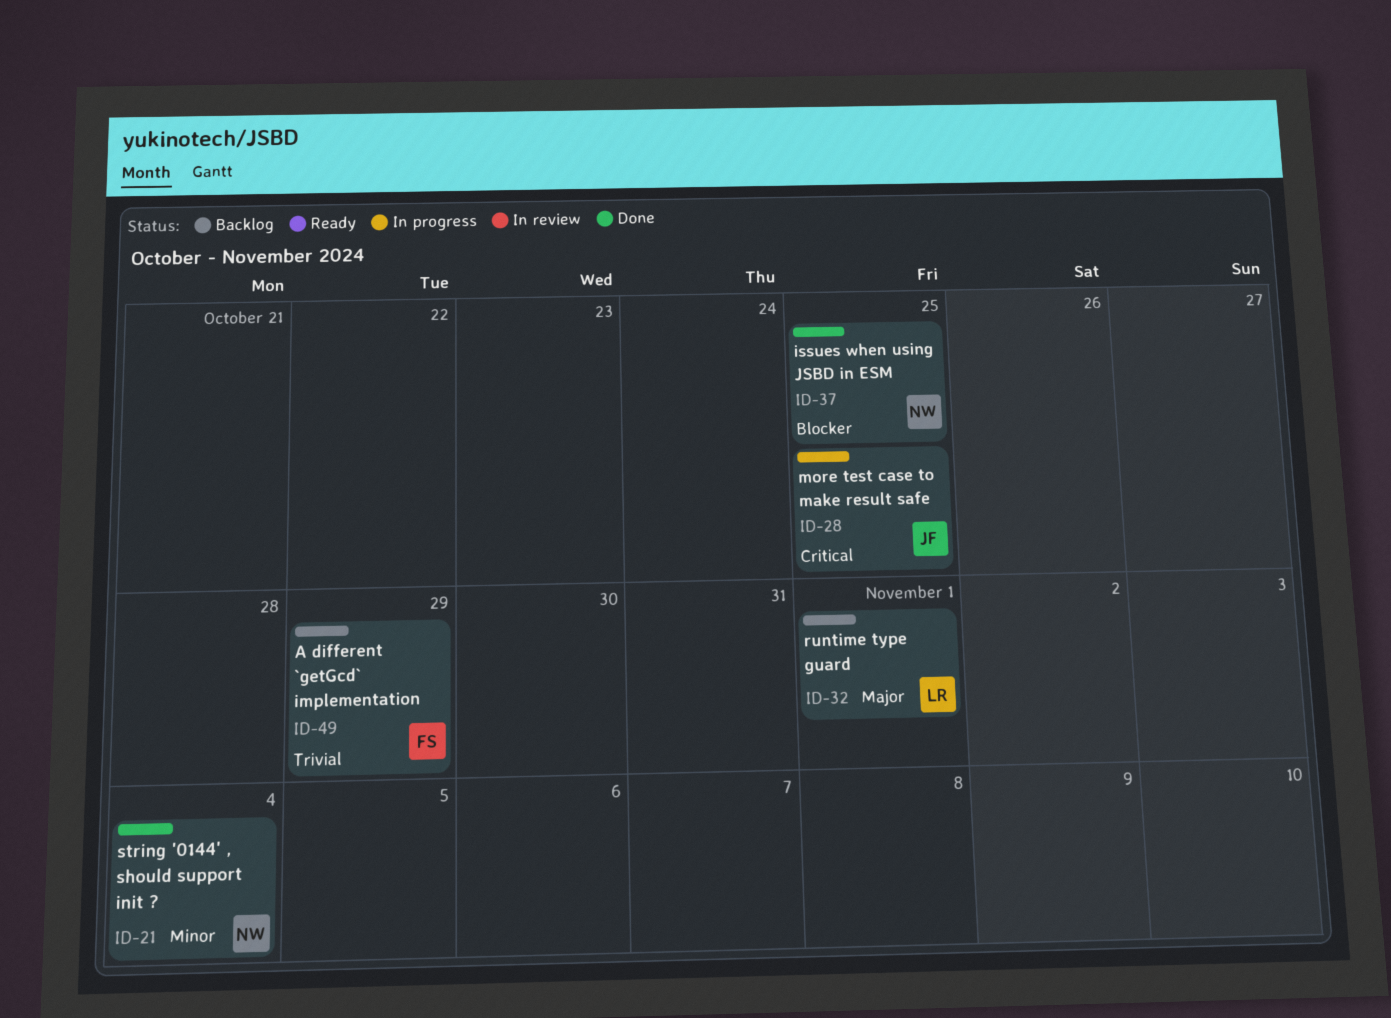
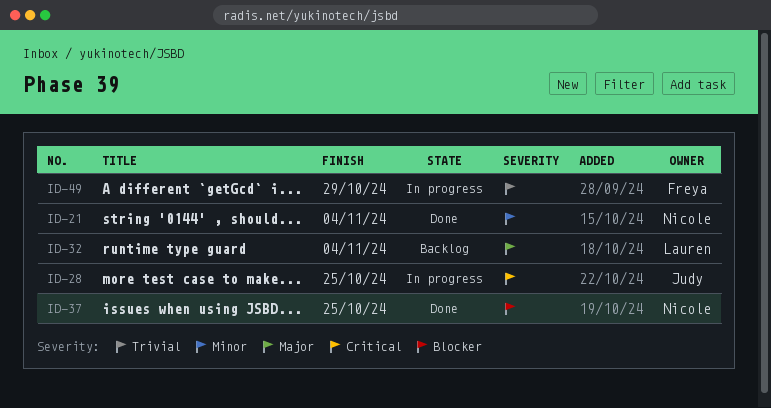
ID-32, due: Nov 1 -> Nov 4
ID-49, status: Backlog -> In progress

